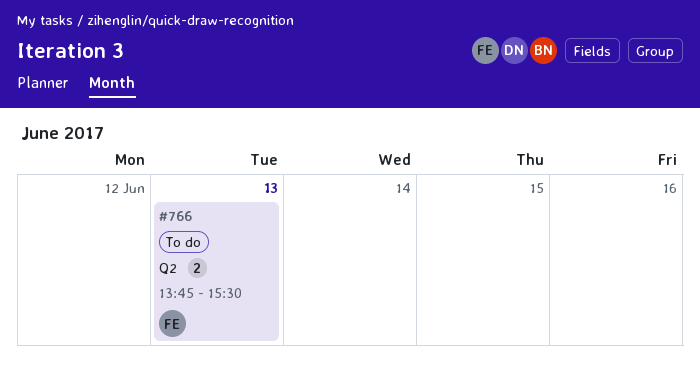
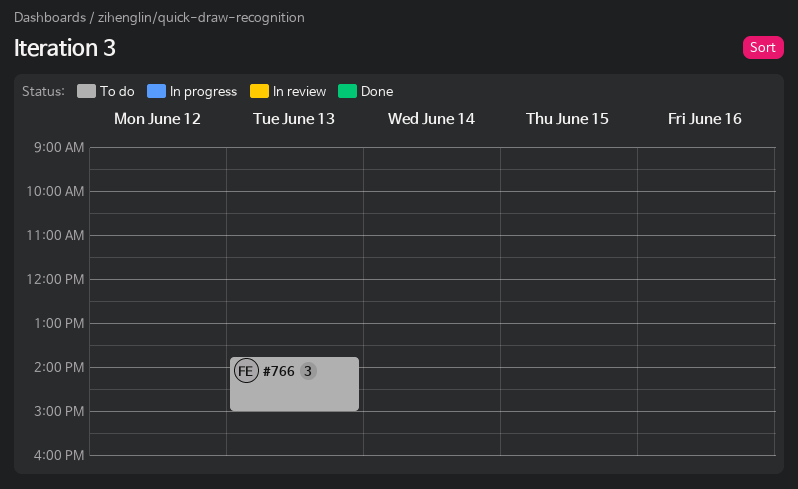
#766, estimate: 2 -> 3
#766, ends: 15:30 -> 15:00

